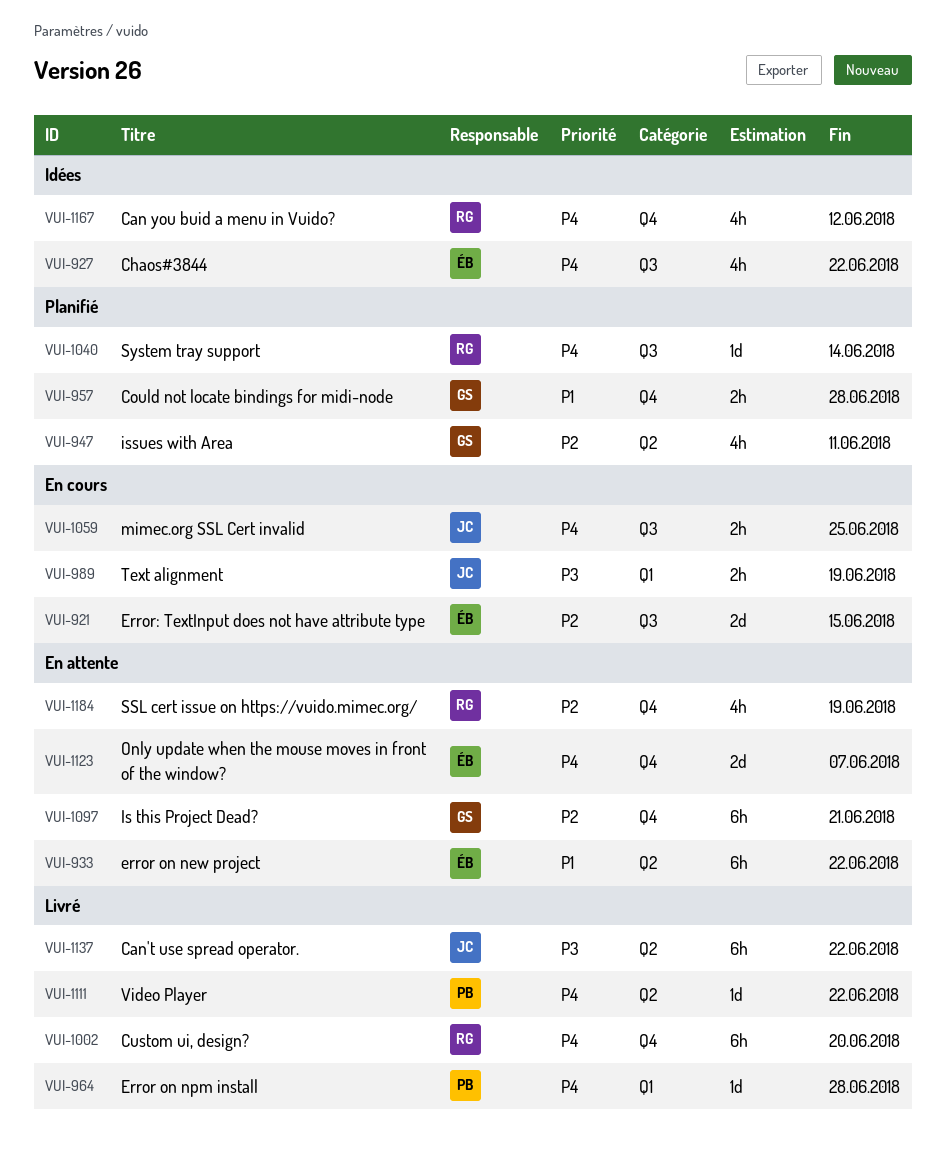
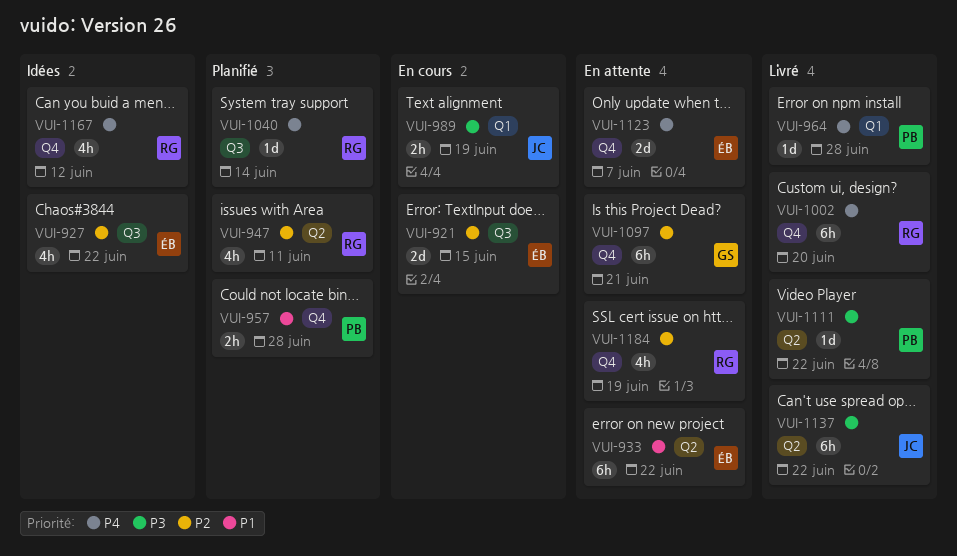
VUI-927, priority: P4 -> P2
VUI-947, owner: GS -> RG
VUI-957, owner: GS -> PB
VUI-1059: present -> none
VUI-1111, priority: P4 -> P3

